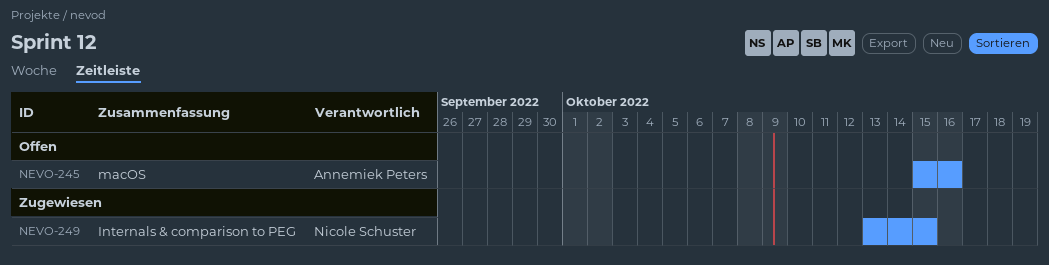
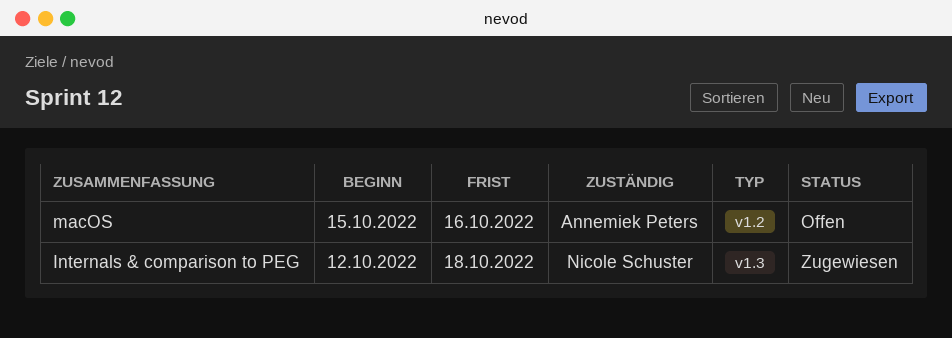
Internals & comparison to PEG, start: Oct 13 -> Oct 12
Internals & comparison to PEG, due: Oct 15 -> Oct 18

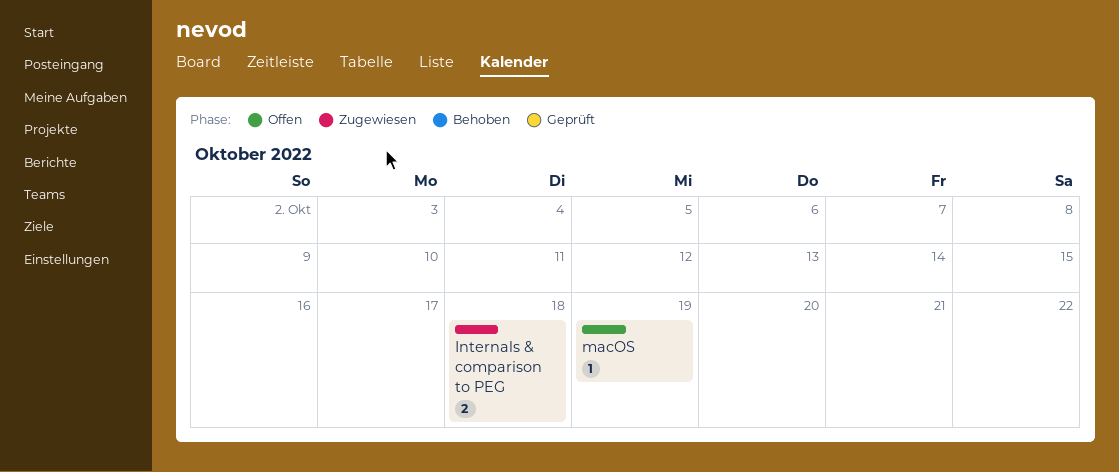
macOS, due: Oct 16 -> Oct 19

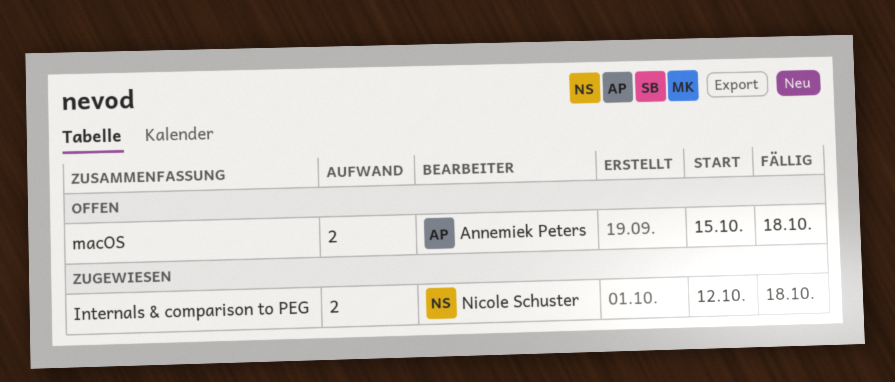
macOS, estimate: 1 -> 2
macOS, due: Oct 19 -> Oct 18

